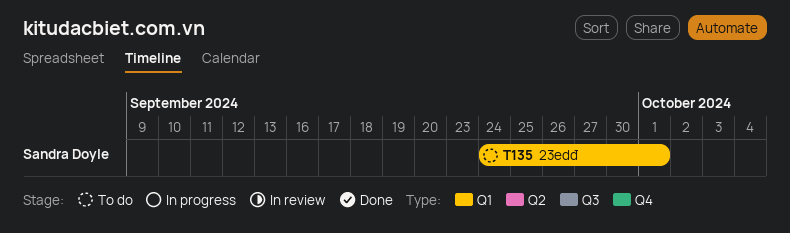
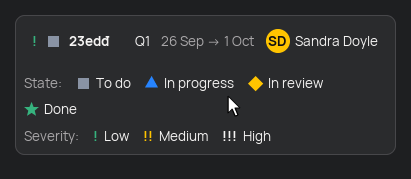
23edđ, start: Sep 24 -> Sep 26

